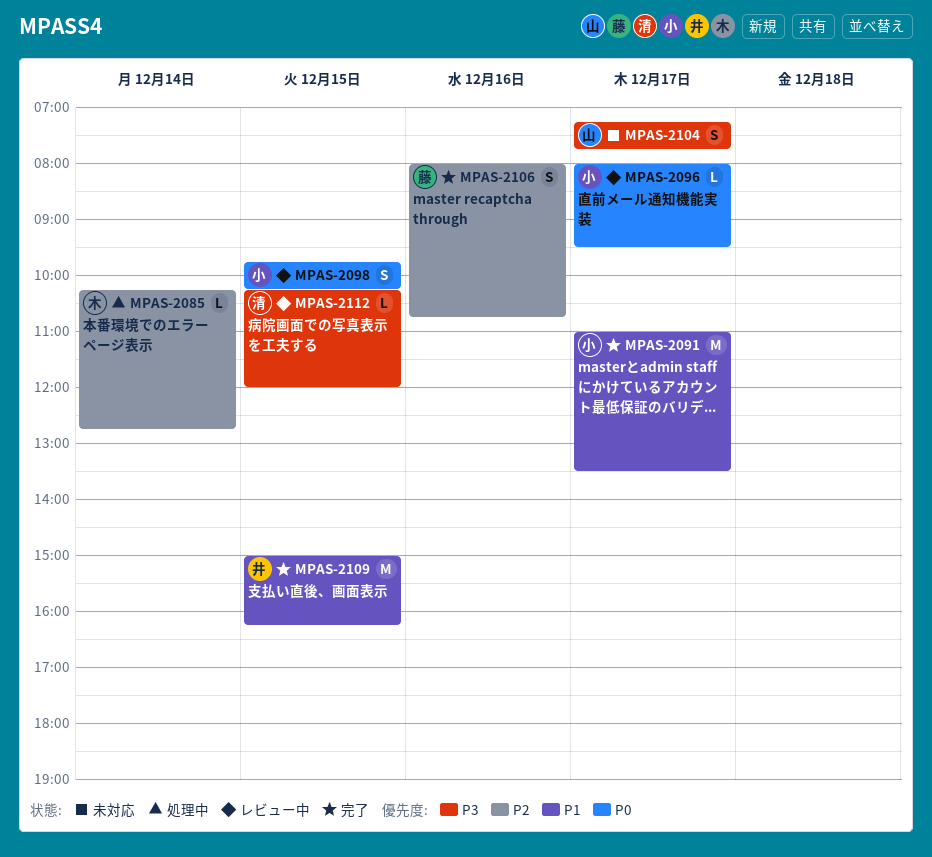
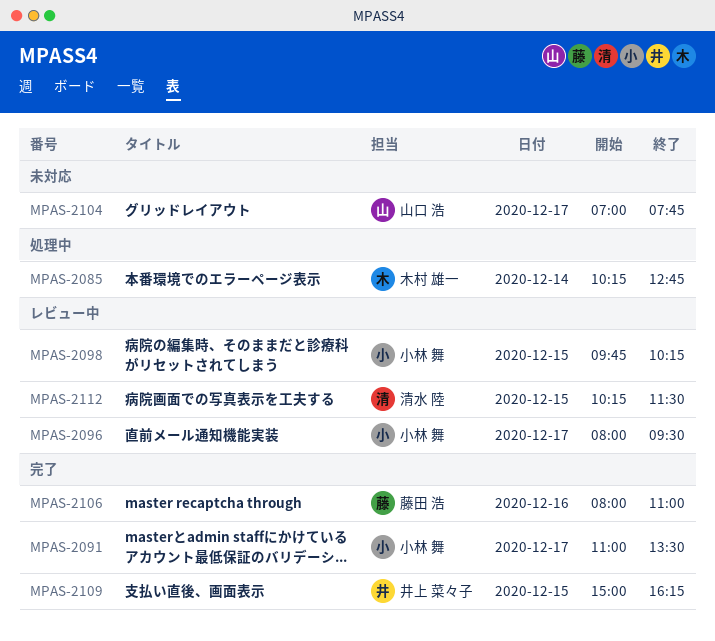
MPAS-2104, begins: 07:15 -> 07:00
MPAS-2106, ends: 10:45 -> 11:00
MPAS-2112, ends: 12:00 -> 11:30

